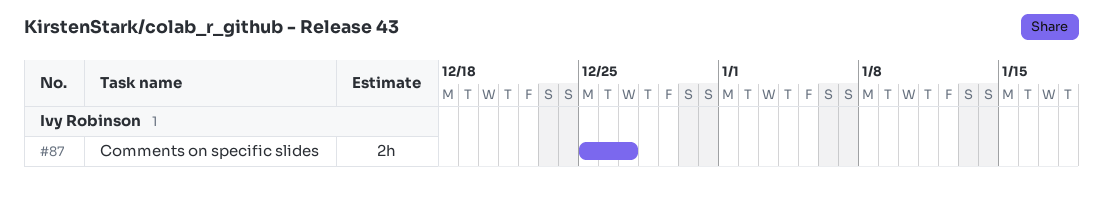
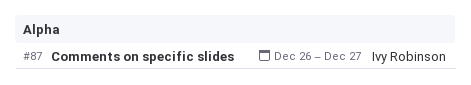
#87, start: Dec 25 -> Dec 26

